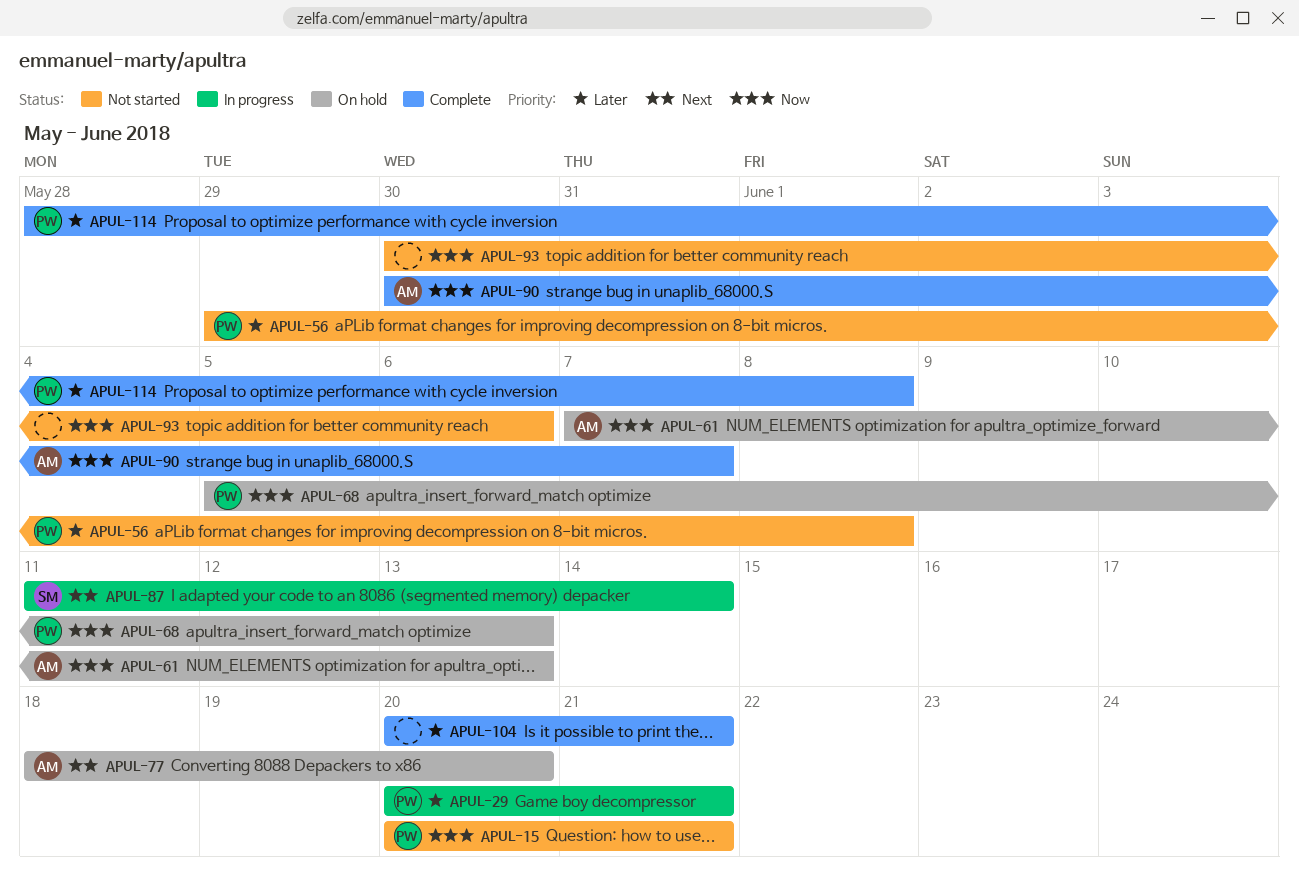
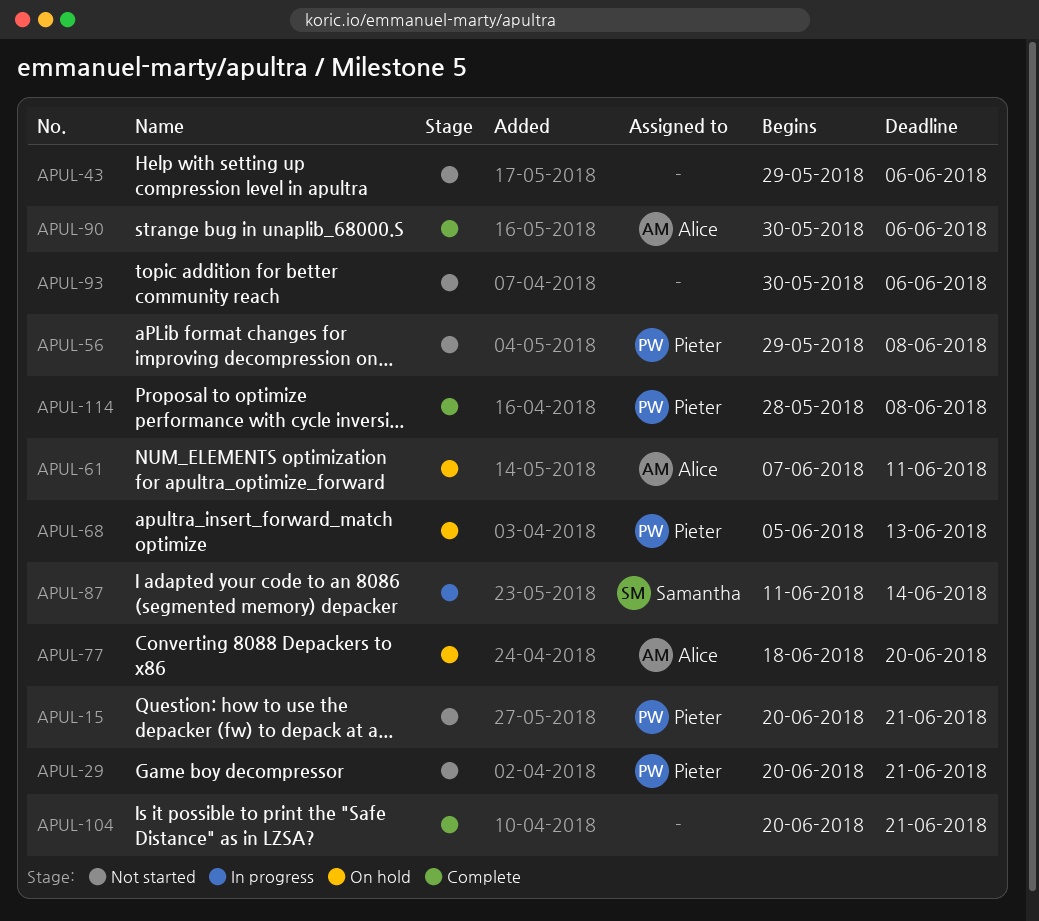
APUL-29, status: In progress -> Not started
APUL-43: none -> present
APUL-61, due: Jun 13 -> Jun 11
APUL-90, due: Jun 7 -> Jun 6

